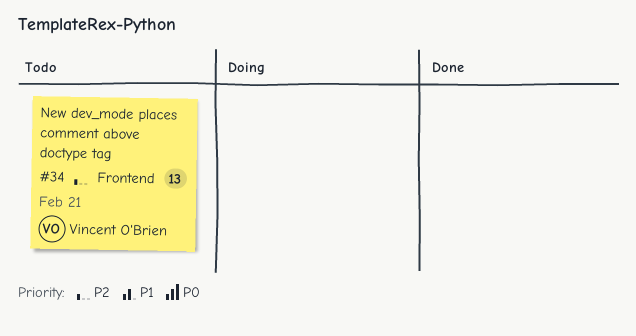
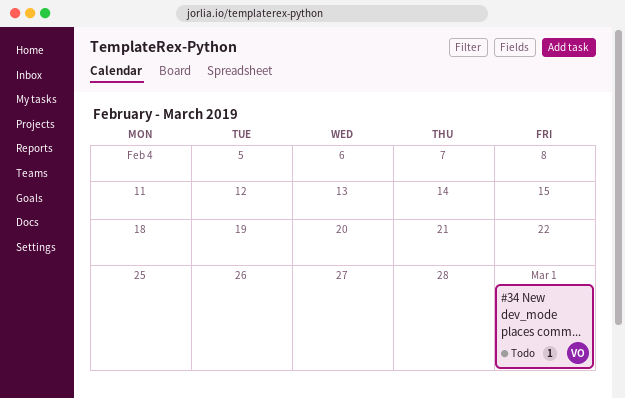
#34, estimate: 13 -> 1
#34, due: Feb 21 -> Mar 1

